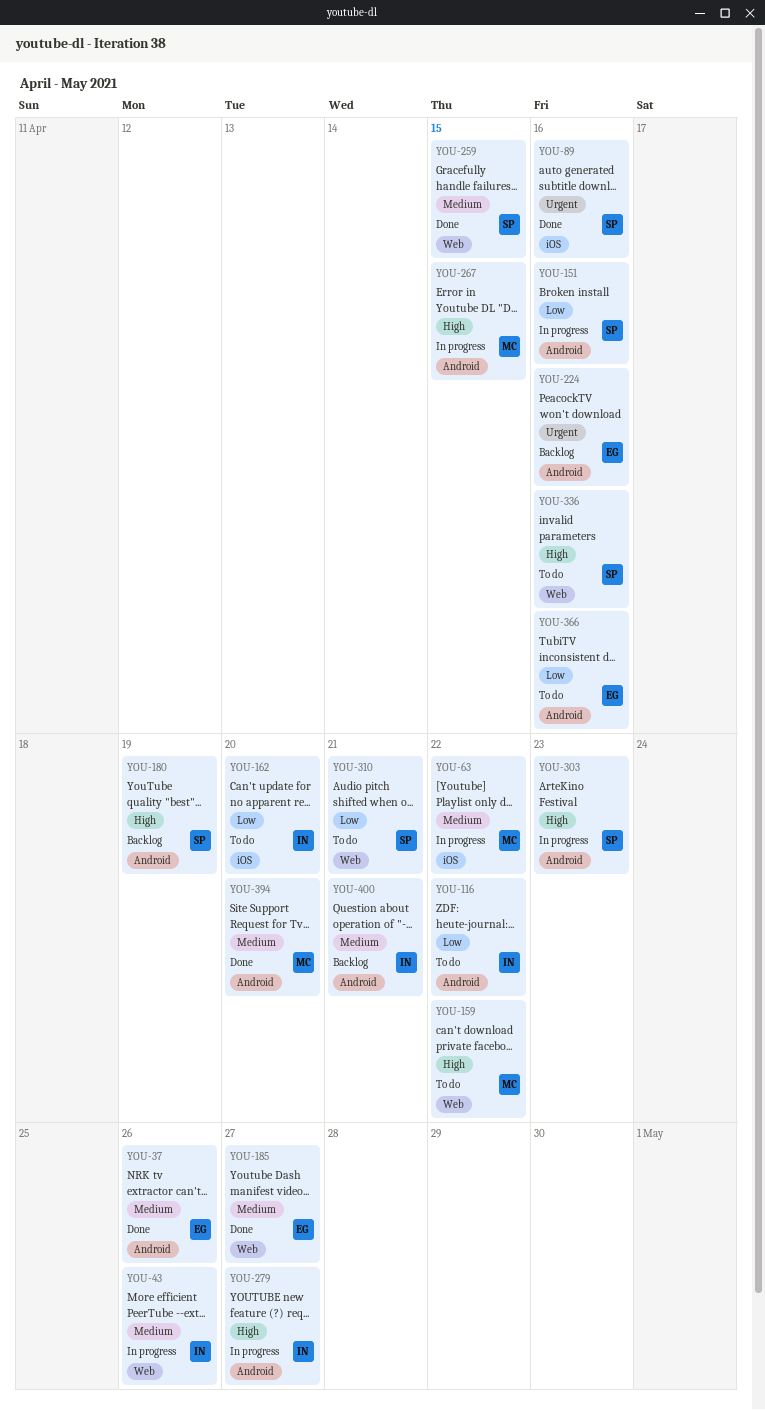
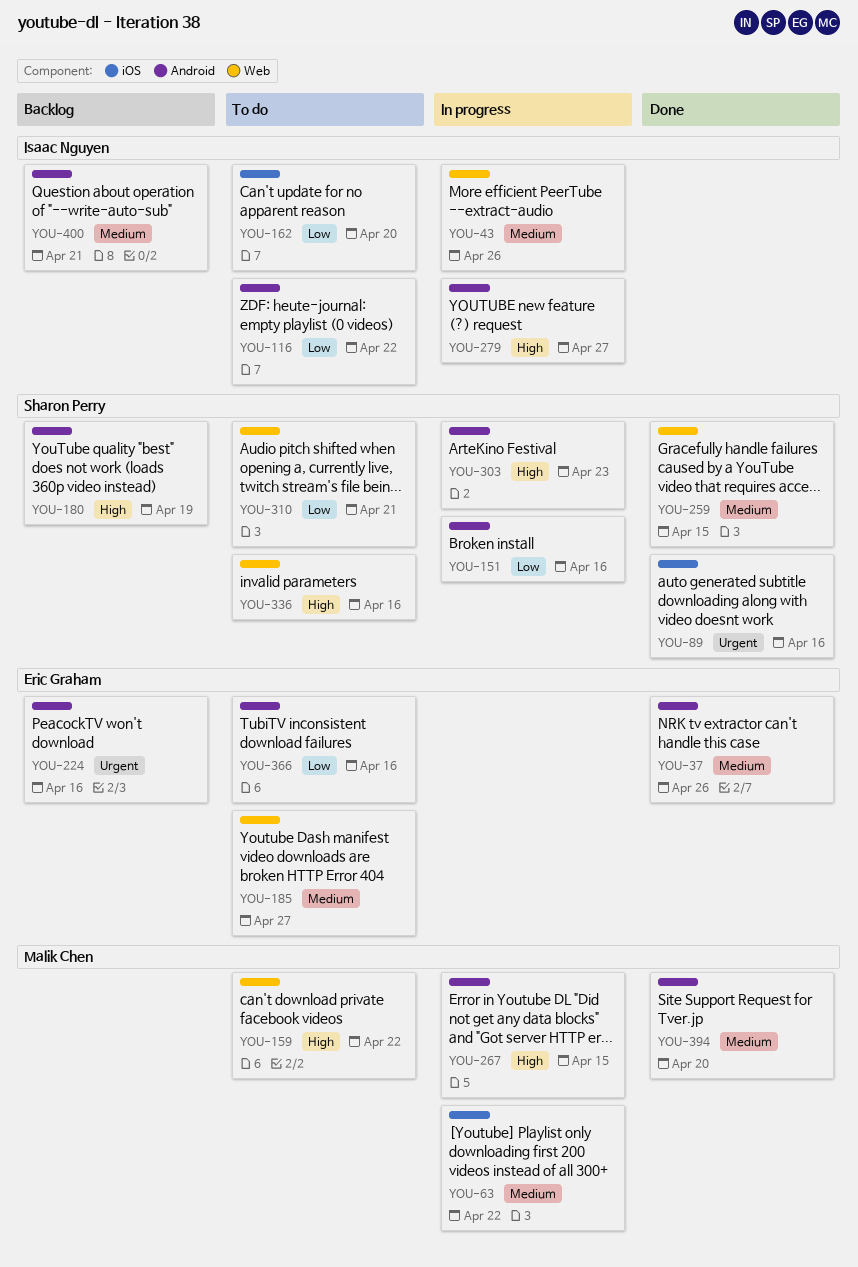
YOU-185, status: Done -> To do

